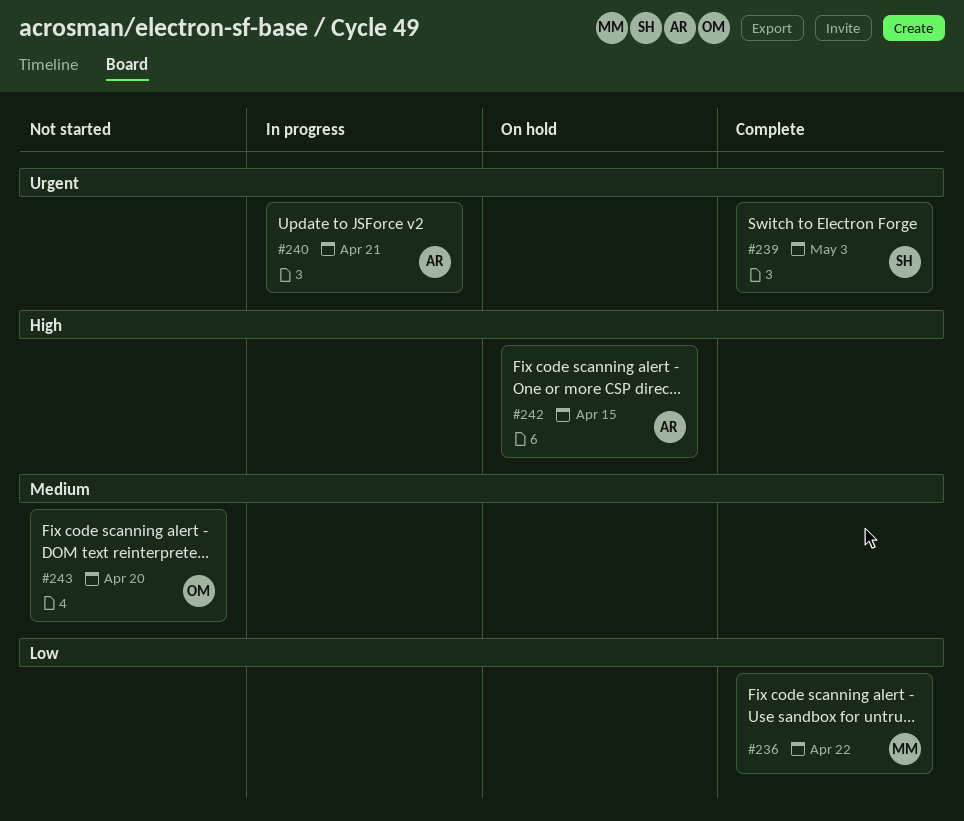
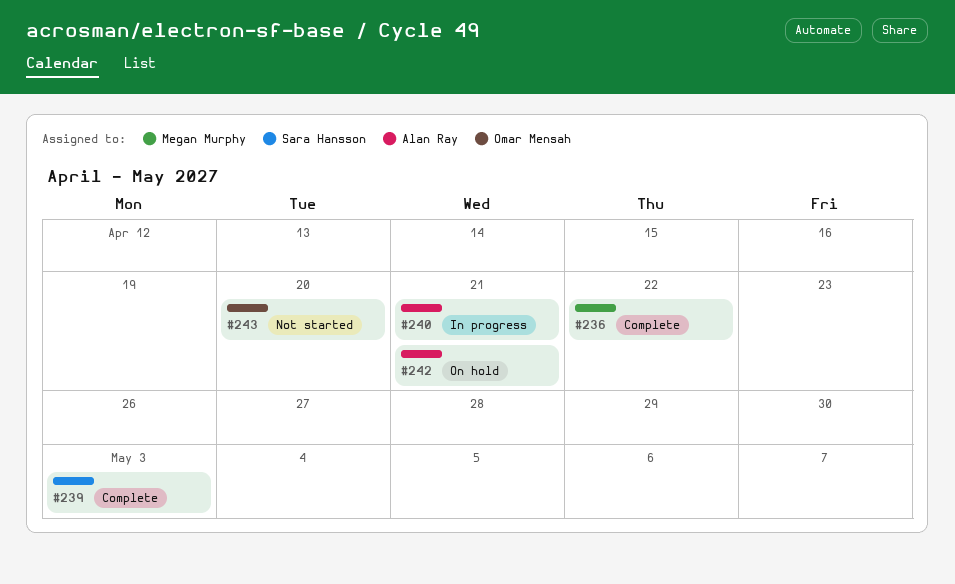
#242, due: Apr 15 -> Apr 21

